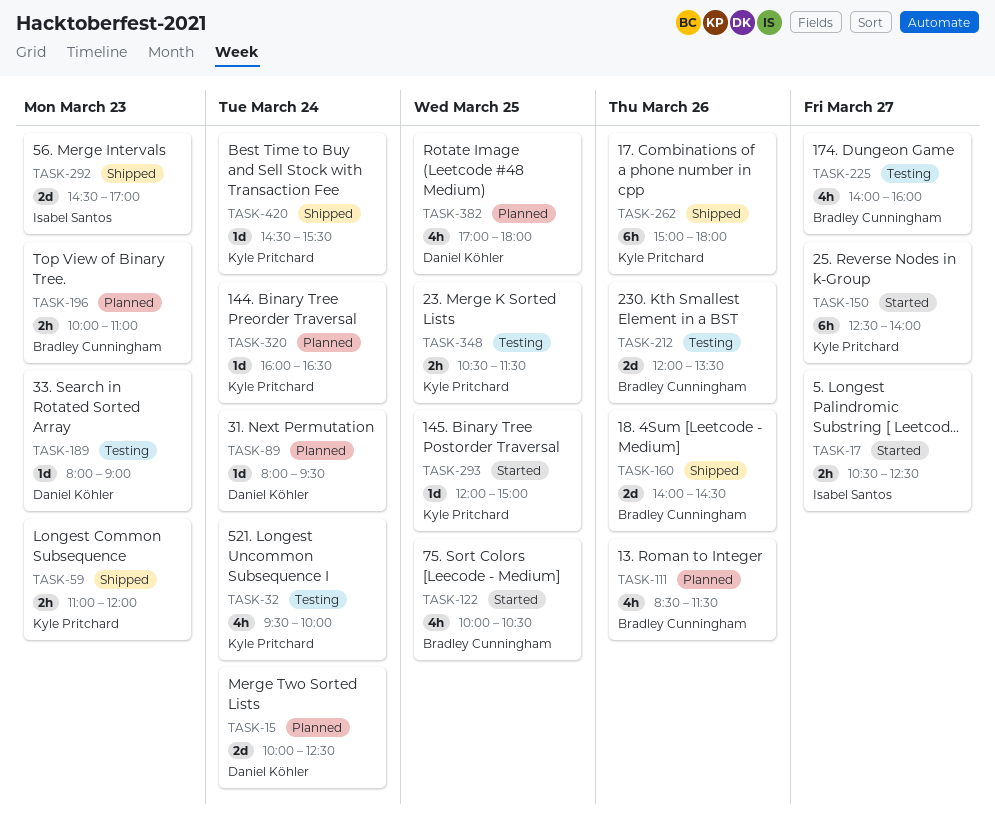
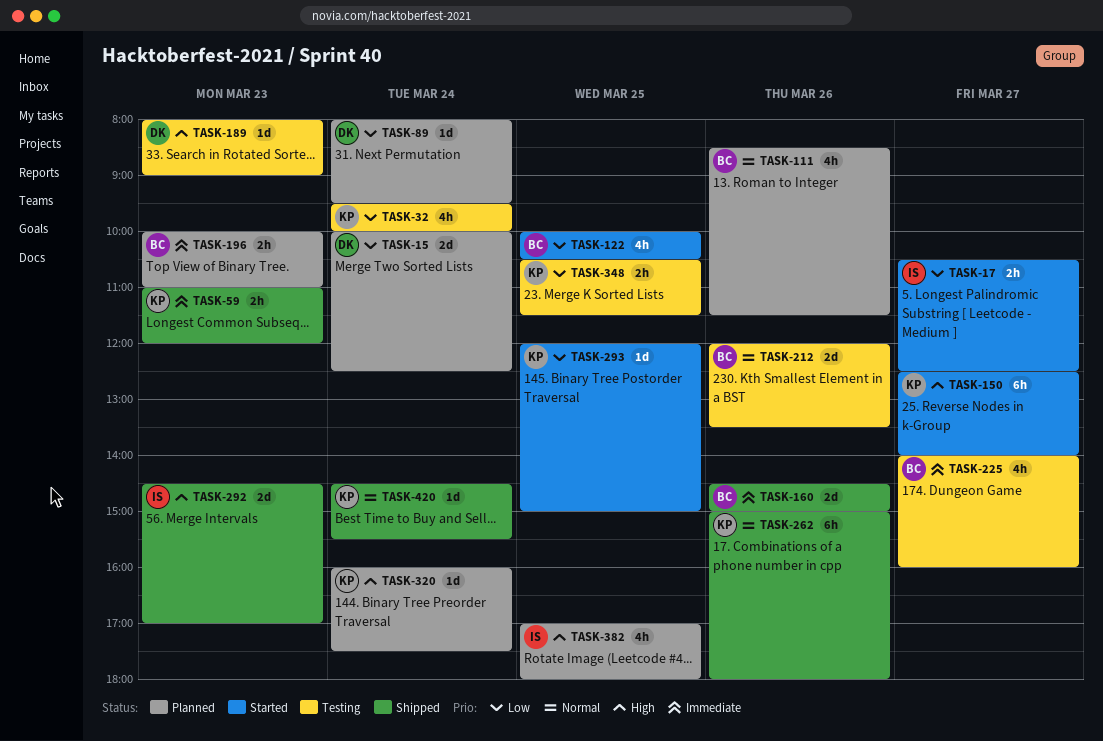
TASK-160, begins: 14:00 -> 14:30
TASK-160, ends: 14:30 -> 15:00
TASK-320, ends: 16:30 -> 17:30
TASK-382, owner: Daniel Köhler -> Isabel Santos

